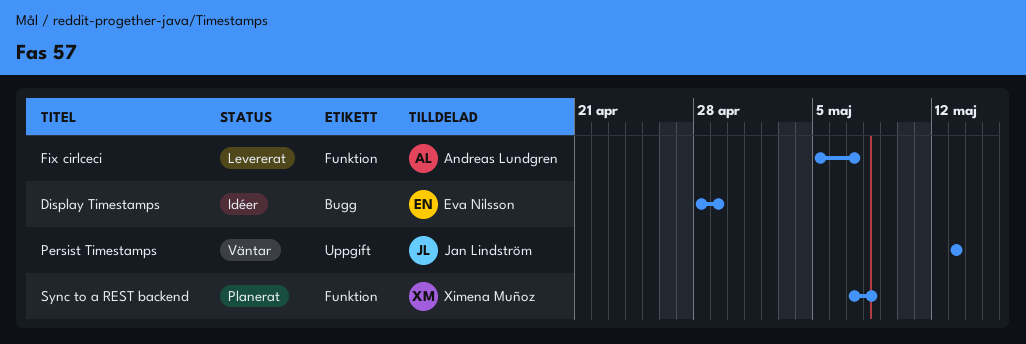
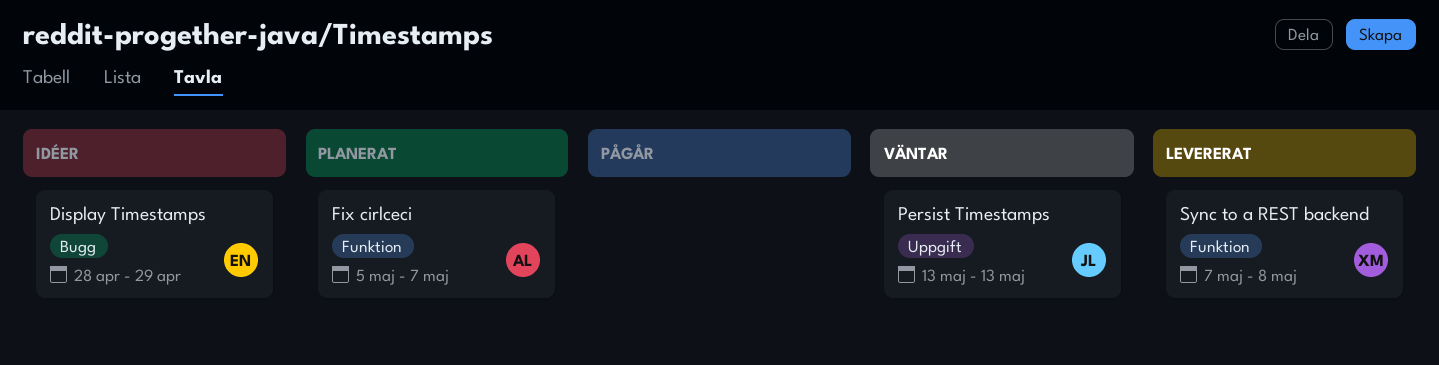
Fix cirlceci, status: Levererat -> Planerat
Sync to a REST backend, status: Planerat -> Levererat

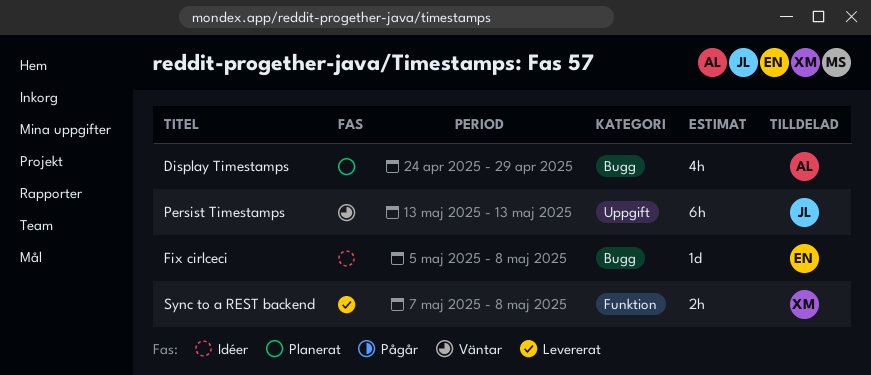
Display Timestamps, status: Idéer -> Planerat
Display Timestamps, owner: EN -> AL
Display Timestamps, start: Apr 28 -> Apr 24
Fix cirlceci, status: Planerat -> Idéer
Fix cirlceci, owner: AL -> EN
Fix cirlceci, label: Funktion -> Bugg
Fix cirlceci, due: May 7 -> May 8

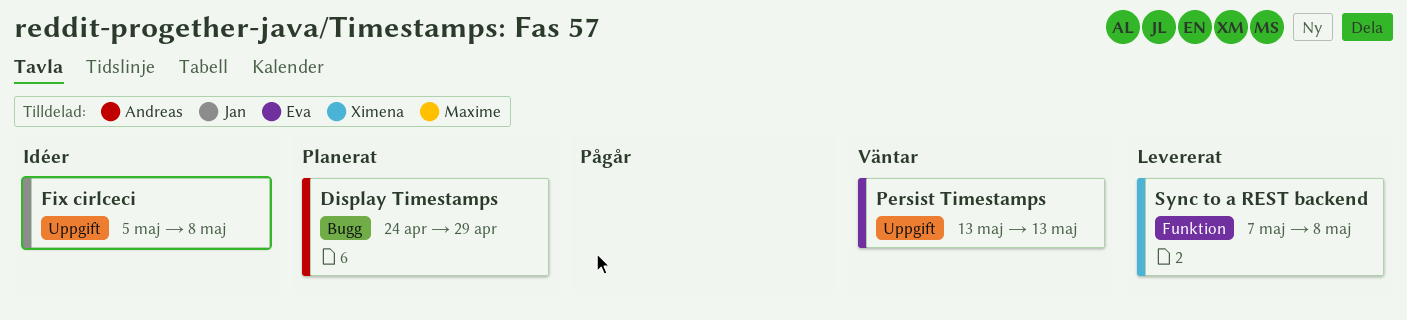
Fix cirlceci, owner: Eva -> Jan
Fix cirlceci, label: Bugg -> Uppgift
Persist Timestamps, owner: Jan -> Eva

